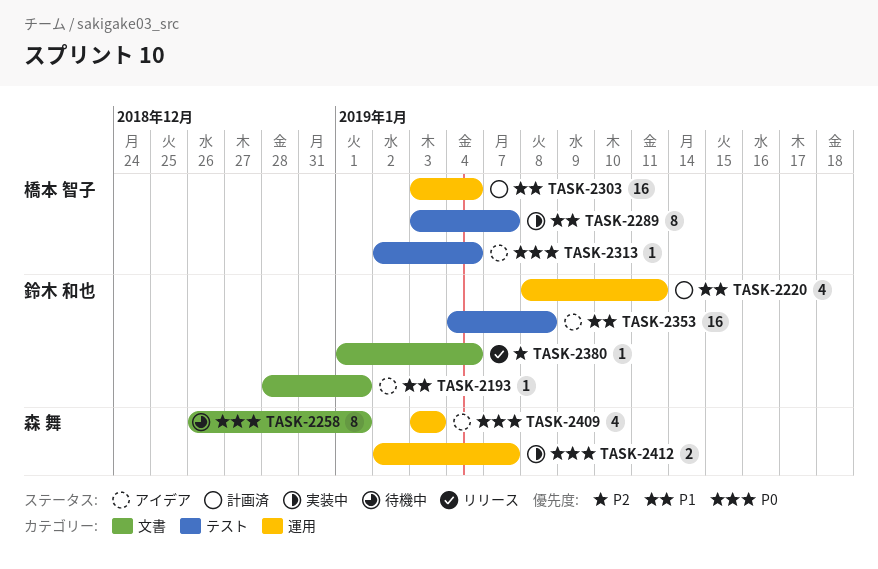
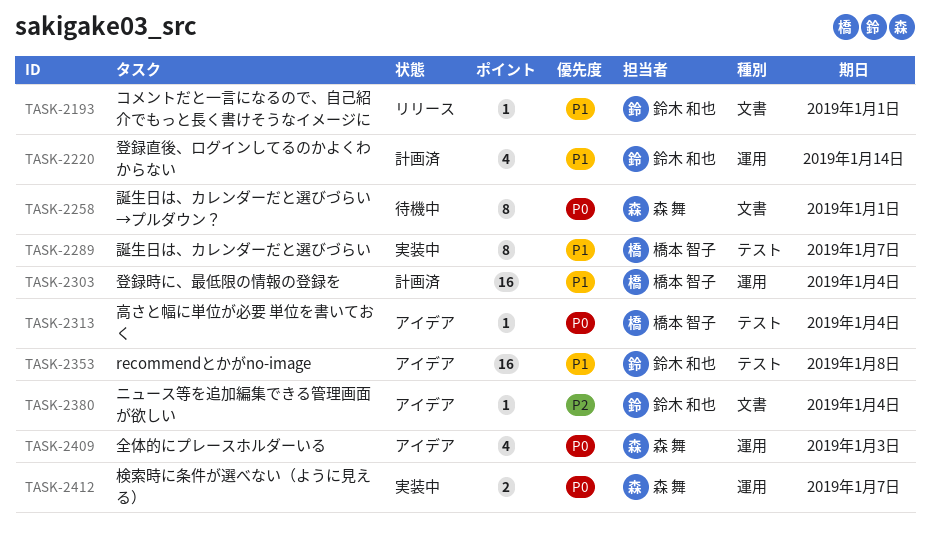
TASK-2193, status: アイデア -> リリース
TASK-2220, due: Jan 11 -> Jan 14
TASK-2380, status: リリース -> アイデア

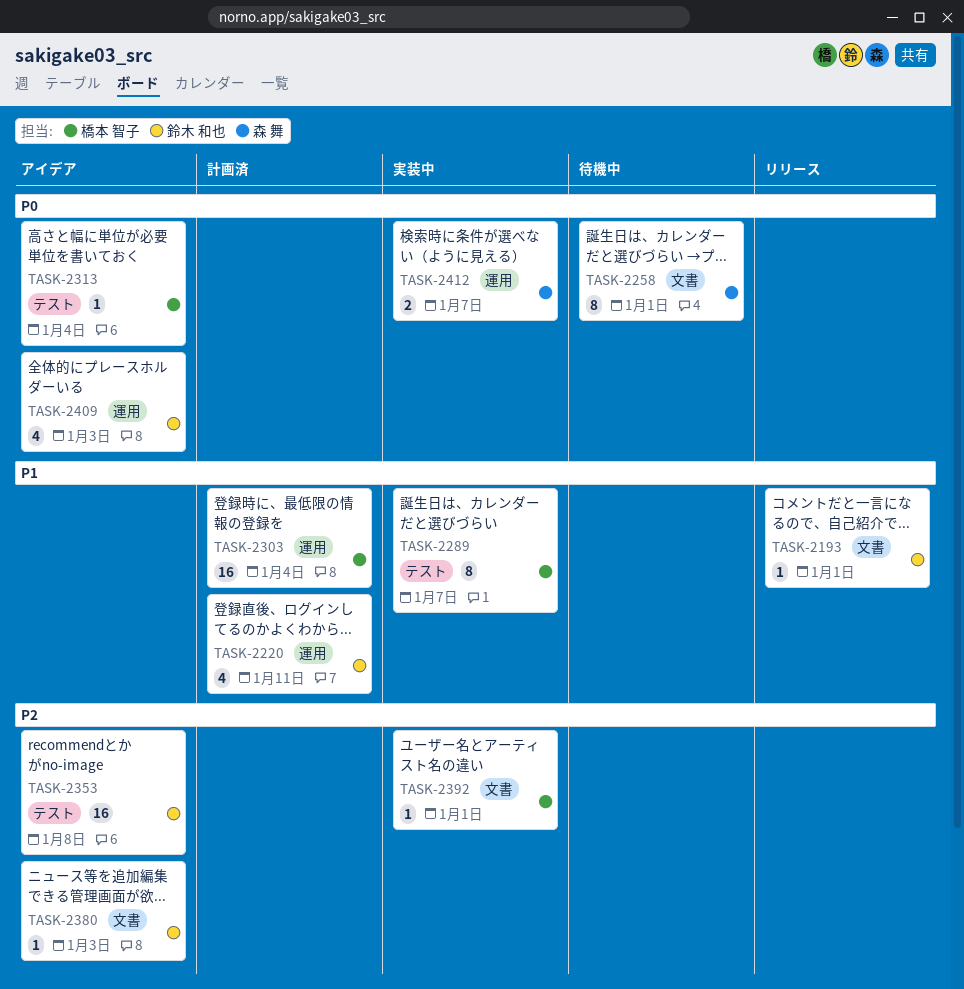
TASK-2220, due: Jan 14 -> Jan 11
TASK-2353, priority: P1 -> P2
TASK-2380, due: Jan 4 -> Jan 3
TASK-2392: none -> present
TASK-2409, owner: 森 舞 -> 鈴木 和也

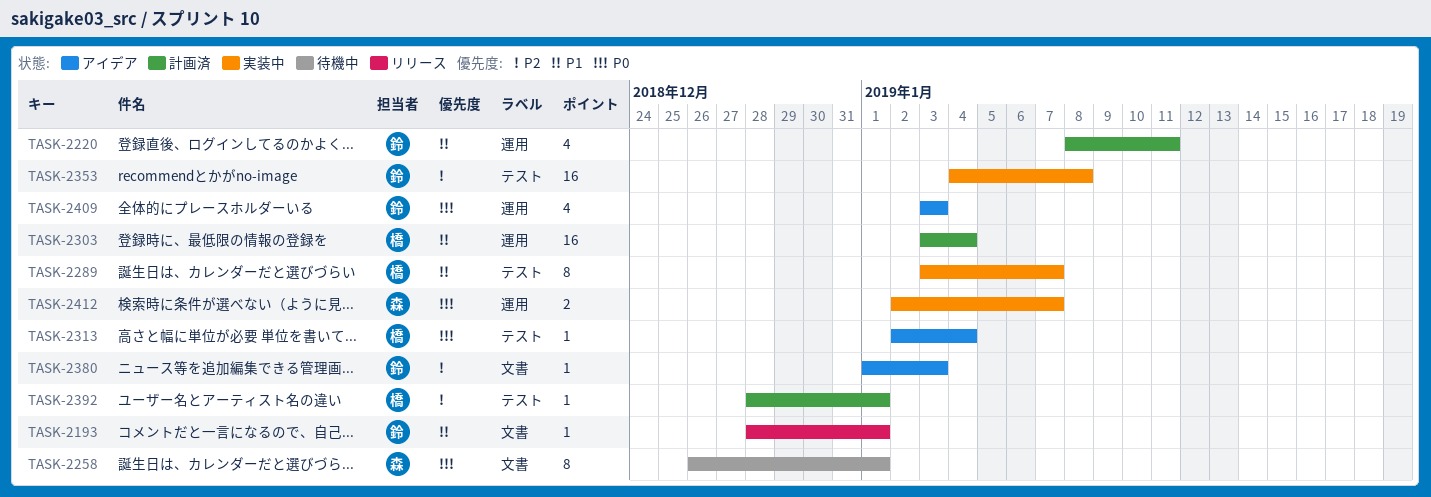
TASK-2353, status: アイデア -> 実装中
TASK-2392, status: 実装中 -> 計画済
TASK-2392, label: 文書 -> テスト

